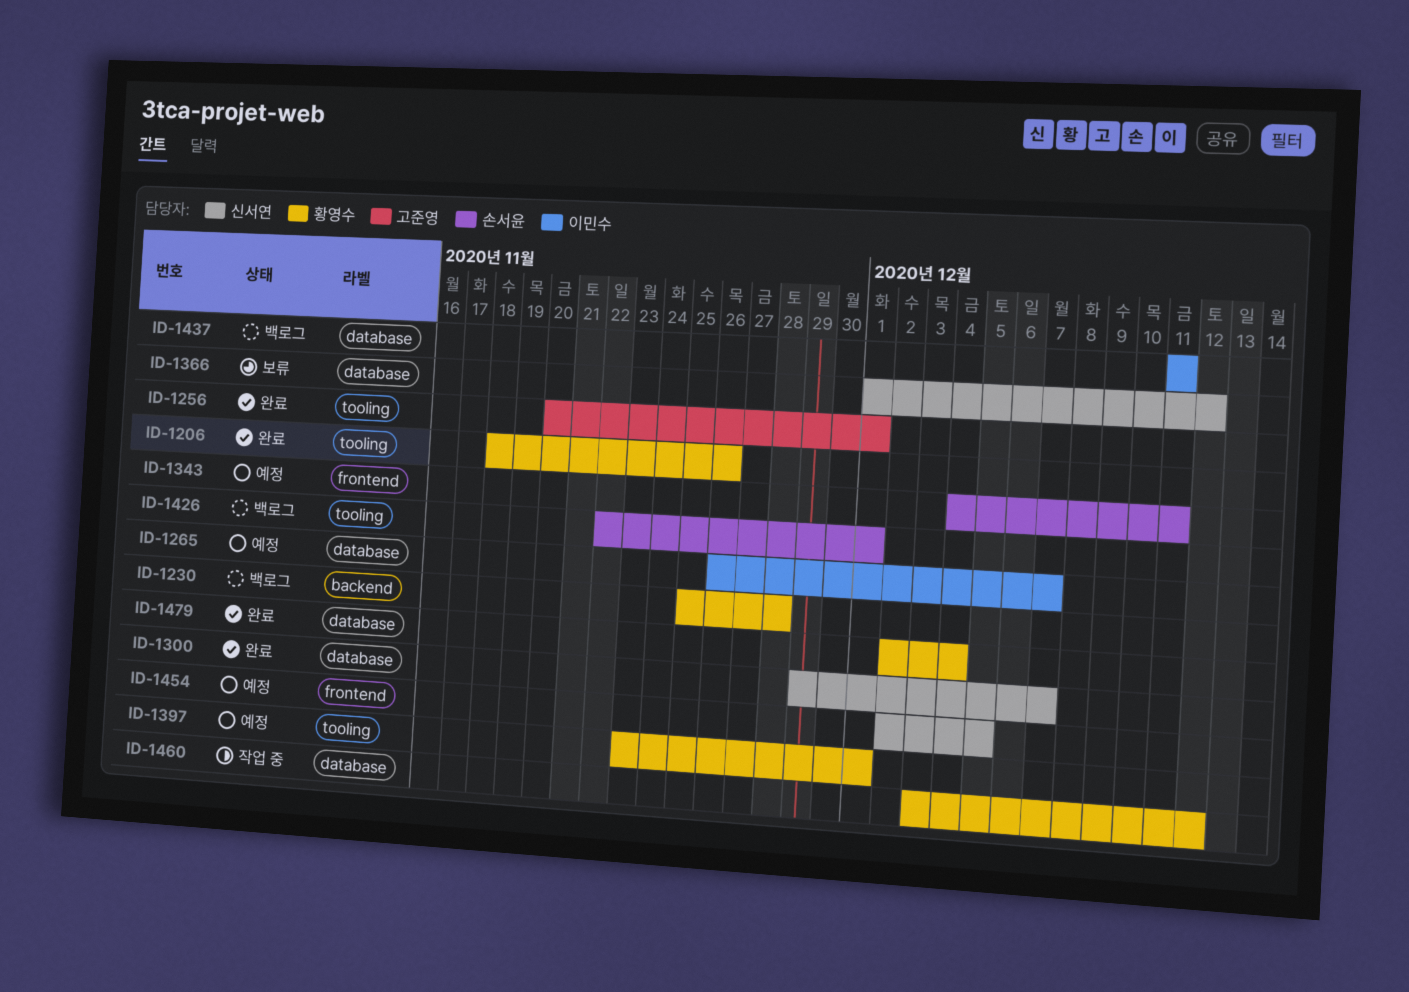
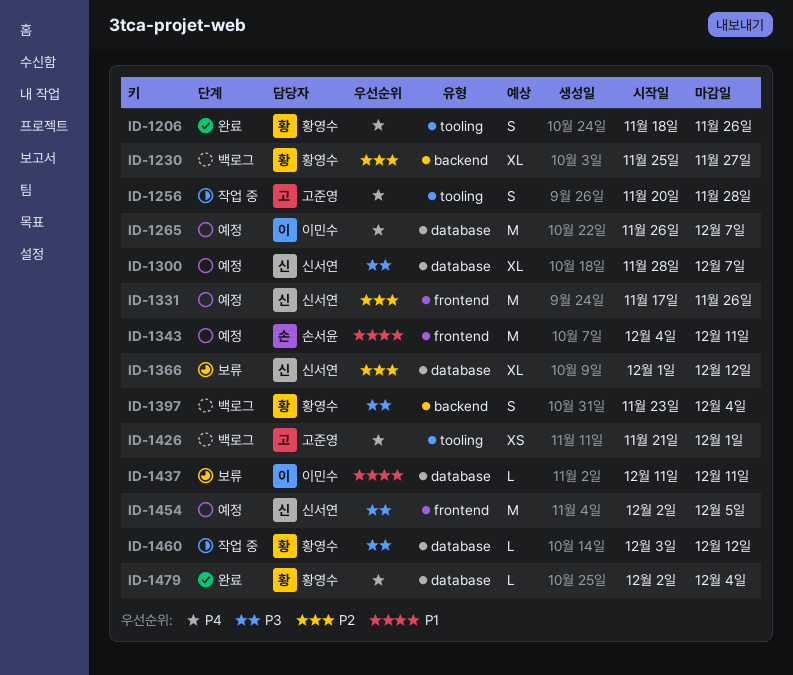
ID-1230, due: Nov 28 -> Nov 27
ID-1256, status: 완료 -> 작업 중
ID-1256, due: Dec 1 -> Nov 28
ID-1300, status: 완료 -> 예정
ID-1300, start: Nov 29 -> Nov 28
ID-1331: none -> present
ID-1397, status: 예정 -> 백로그
ID-1397, label: tooling -> backend
ID-1397, due: Dec 1 -> Dec 4
ID-1426, owner: 손서윤 -> 고준영
ID-1426, start: Nov 22 -> Nov 21
ID-1437, status: 백로그 -> 보류

